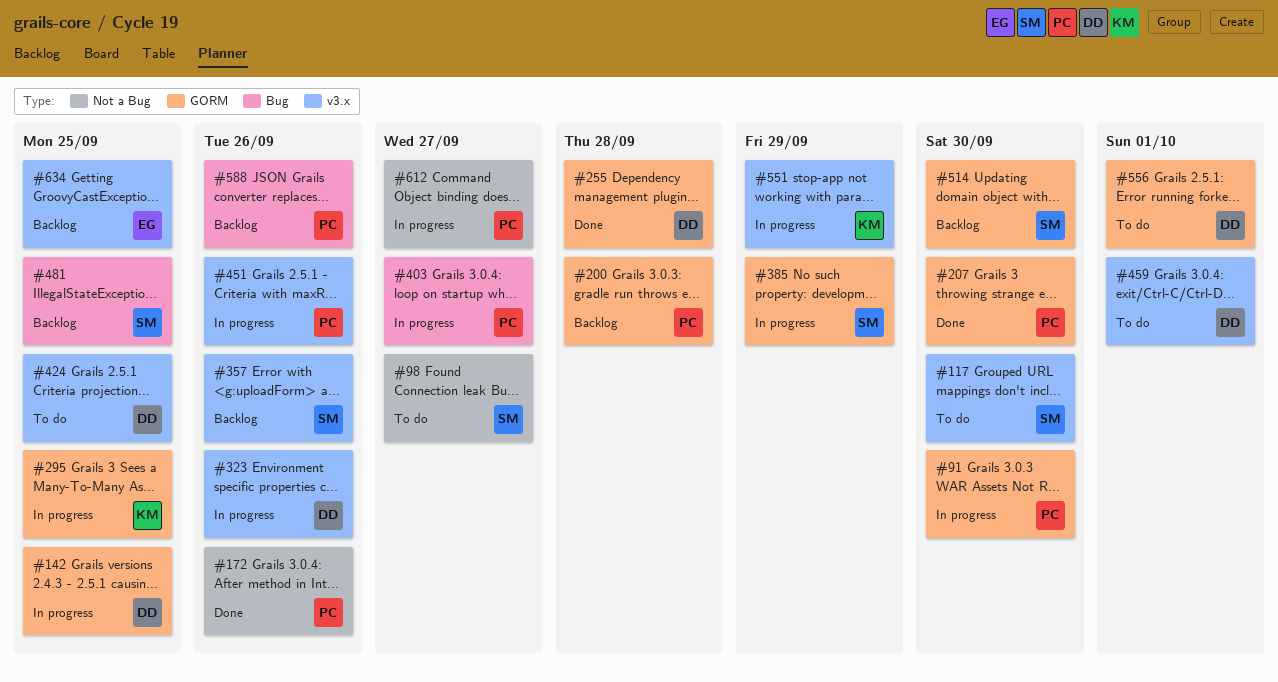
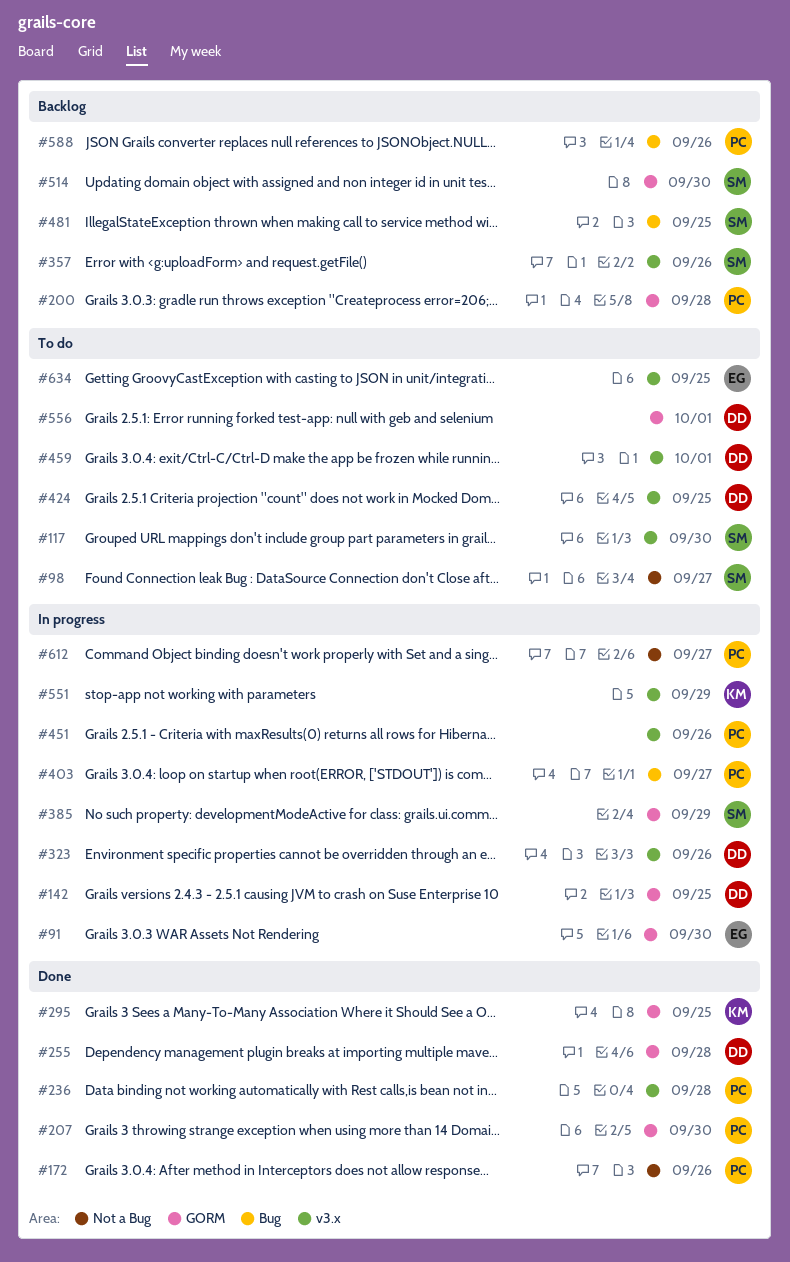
#91, owner: PC -> EG
#236: none -> present
#295, status: In progress -> Done
#634, status: Backlog -> To do

